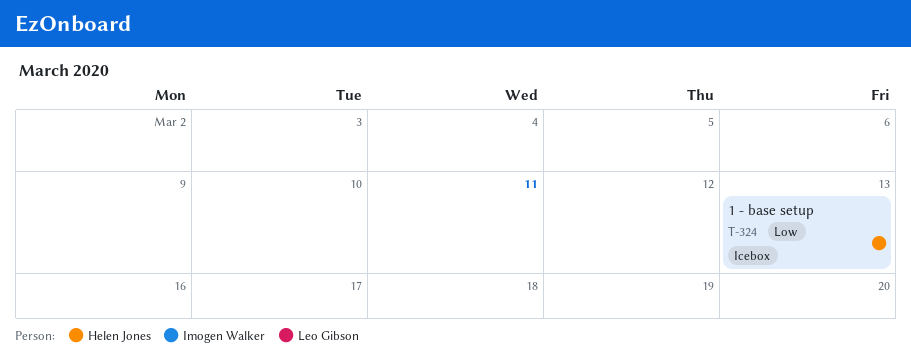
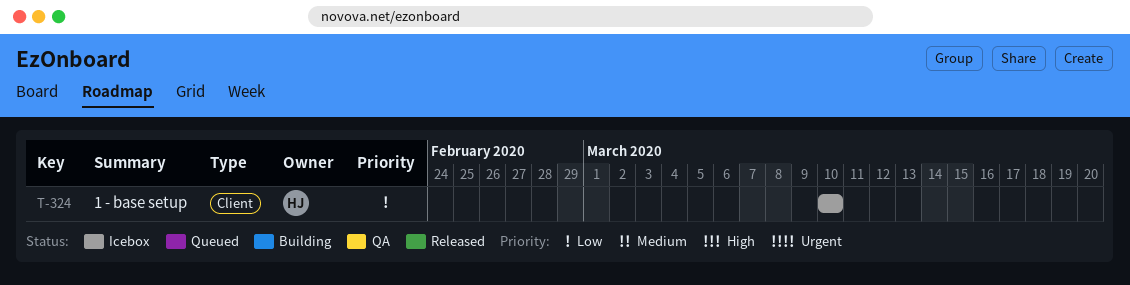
T-324, due: Mar 13 -> Mar 10

